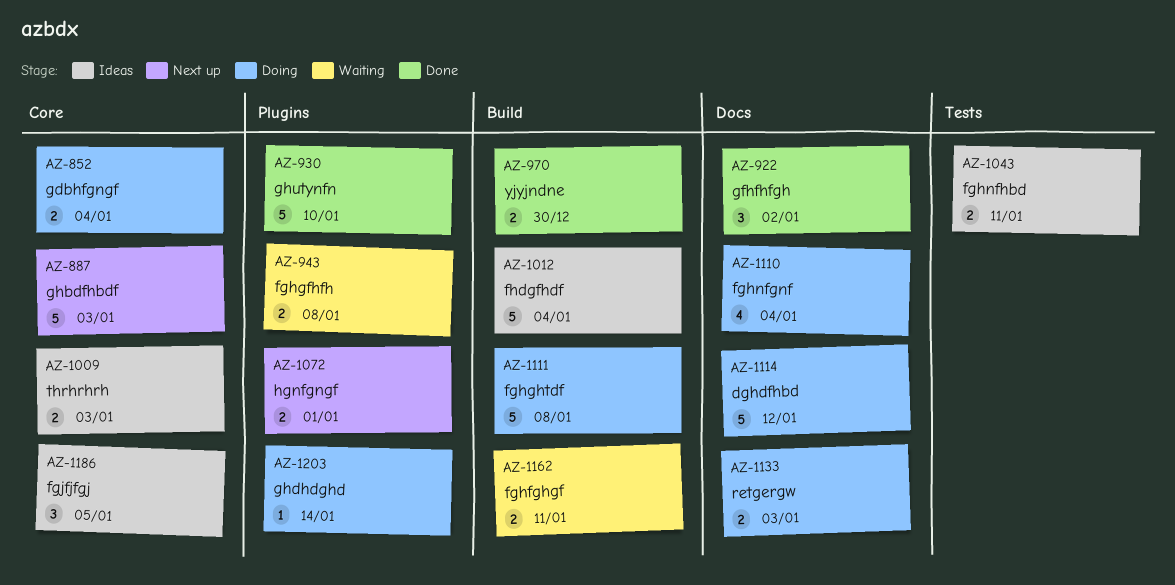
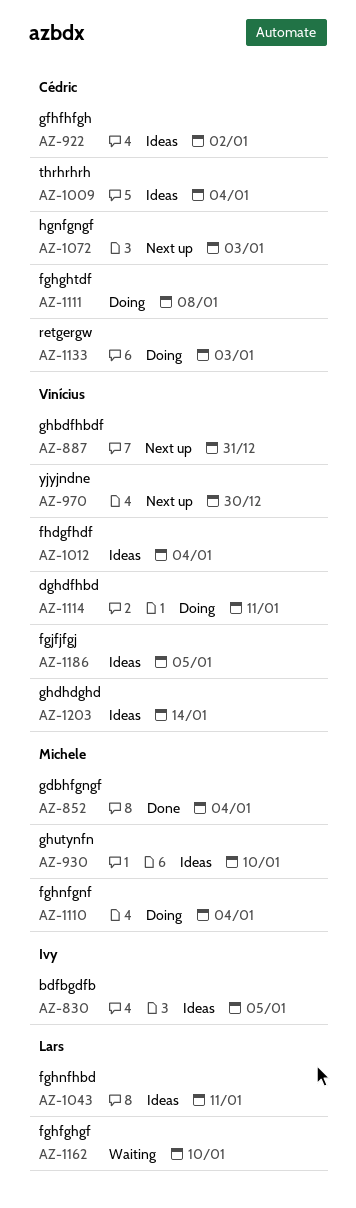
AZ-830: none -> present
AZ-852, status: Doing -> Done
AZ-887, due: Jan 3 -> Dec 31
AZ-922, status: Done -> Ideas
AZ-930, status: Done -> Ideas
AZ-943: present -> none
AZ-970, status: Done -> Next up
AZ-1009, due: Jan 3 -> Jan 4
AZ-1072, due: Jan 1 -> Jan 3
AZ-1114, due: Jan 12 -> Jan 11
AZ-1162, due: Jan 11 -> Jan 10
AZ-1203, status: Doing -> Ideas

